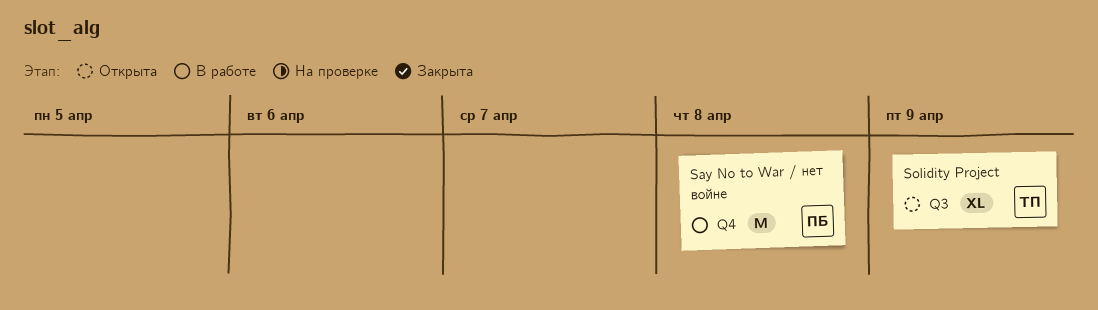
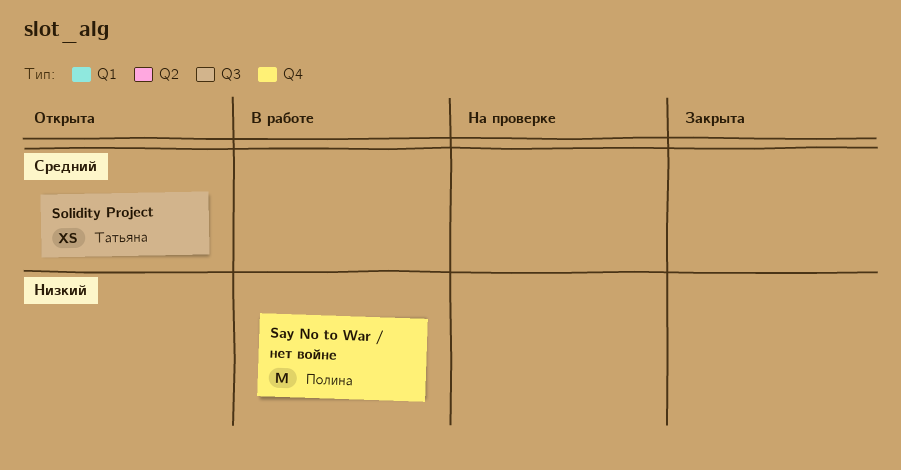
Solidity Project, estimate: XL -> XS

